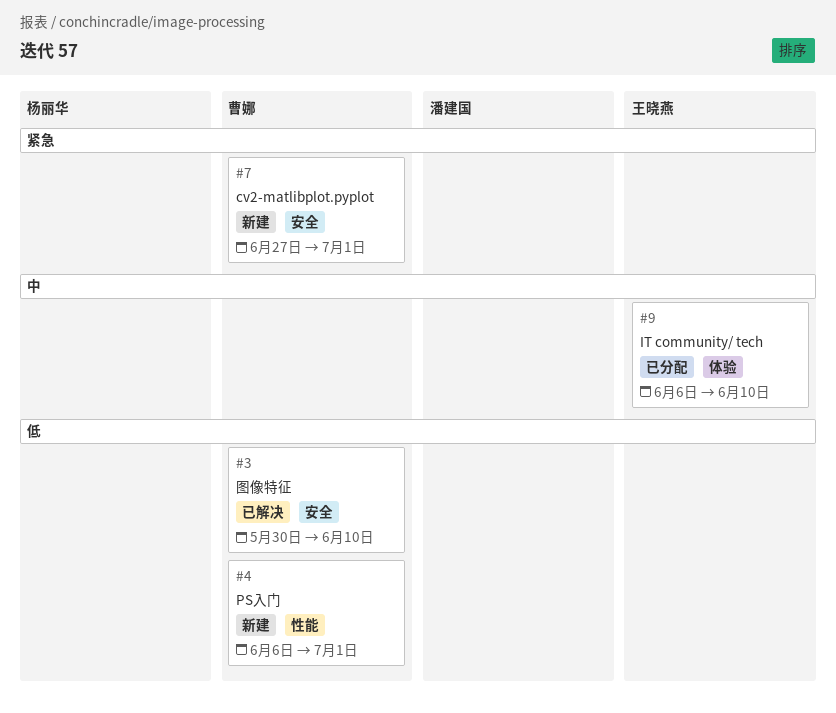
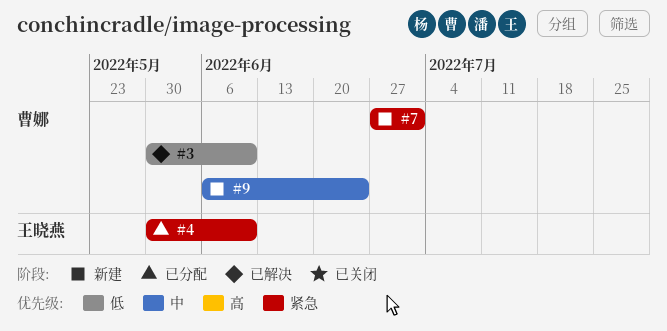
#4, status: 新建 -> 已分配
#4, owner: 曹娜 -> 王晓燕
#4, priority: 低 -> 紧急
#4, start: Jun 6 -> May 30
#4, due: Jul 1 -> Jun 10
#9, status: 已分配 -> 新建
#9, owner: 王晓燕 -> 曹娜
#9, due: Jun 10 -> Jun 24

